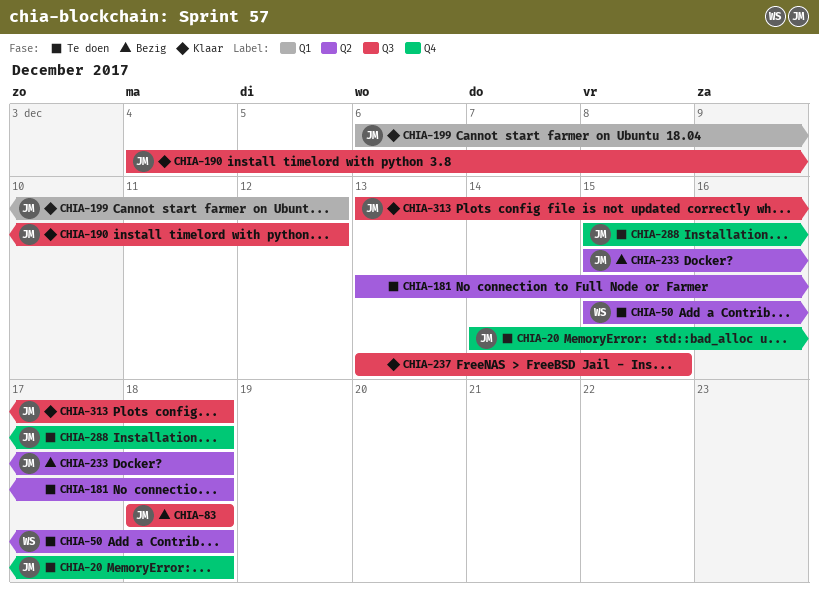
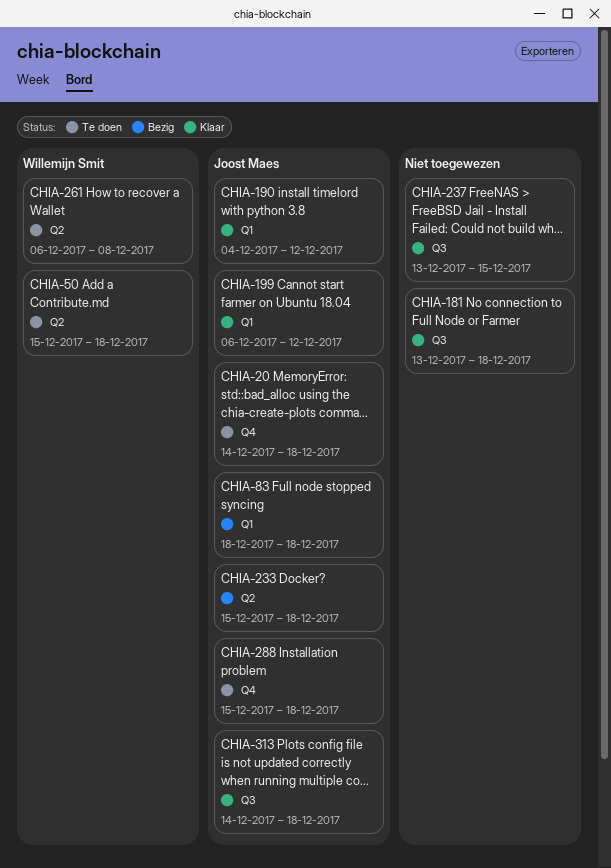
CHIA-83, label: Q3 -> Q1
CHIA-181, status: Te doen -> Klaar
CHIA-181, label: Q2 -> Q3
CHIA-190, label: Q3 -> Q1
CHIA-261: none -> present
CHIA-313, start: Dec 13 -> Dec 14

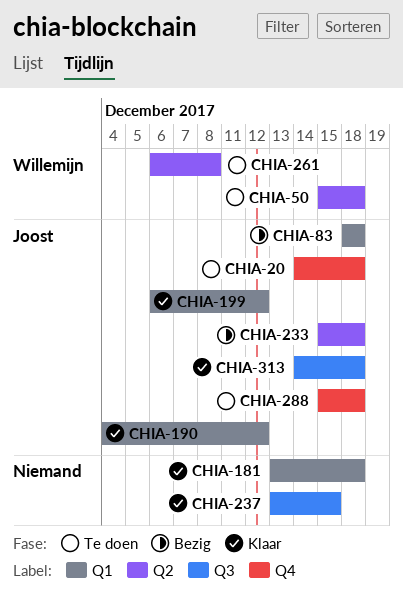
CHIA-181, label: Q3 -> Q1

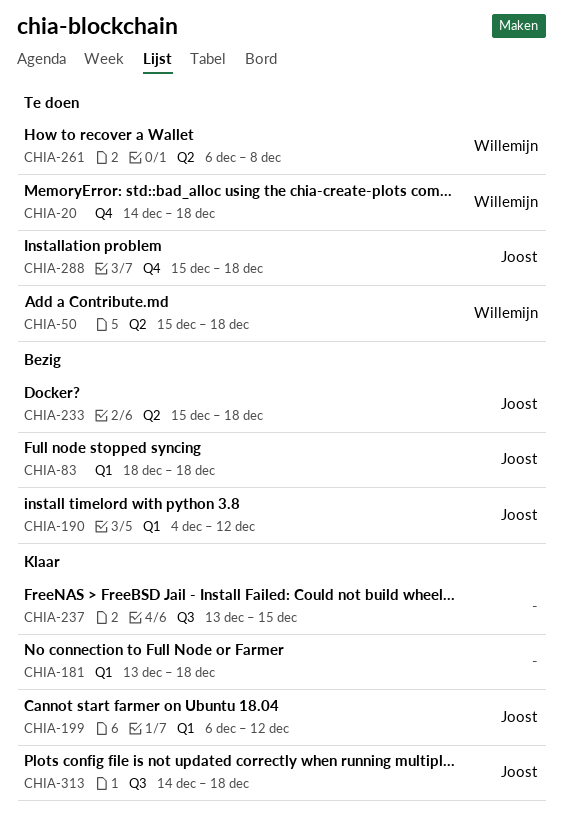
CHIA-20, owner: Joost -> Willemijn
CHIA-190, status: Klaar -> Bezig

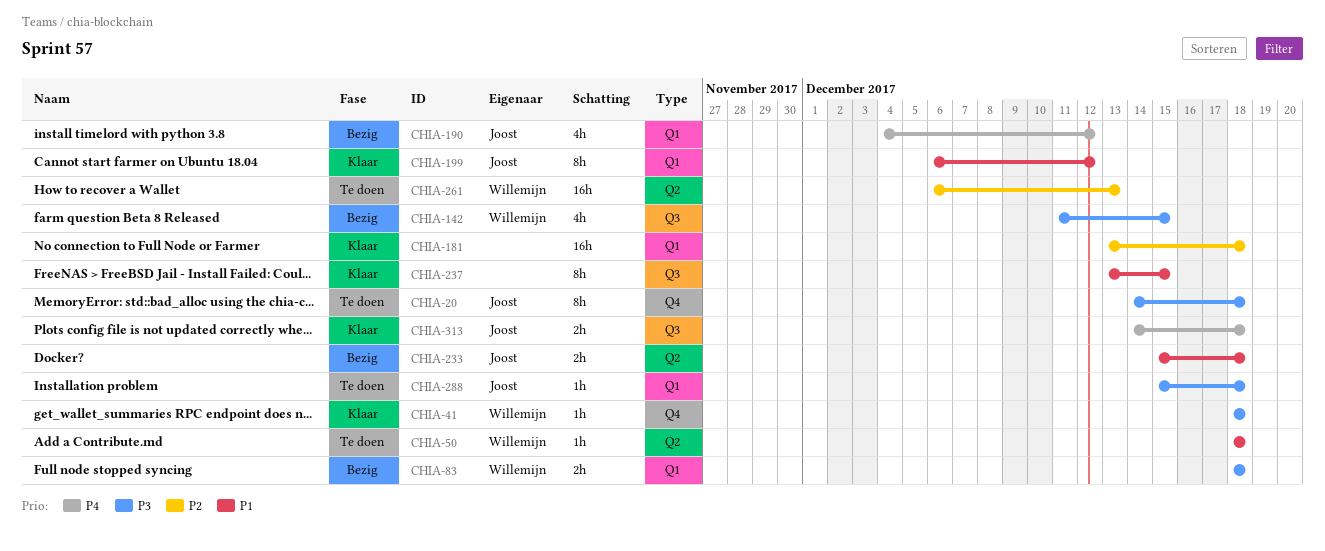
CHIA-20, owner: Willemijn -> Joost
CHIA-41: none -> present
CHIA-50, start: Dec 15 -> Dec 18
CHIA-83, owner: Joost -> Willemijn
CHIA-142: none -> present
CHIA-261, due: Dec 8 -> Dec 13
CHIA-288, label: Q4 -> Q1

